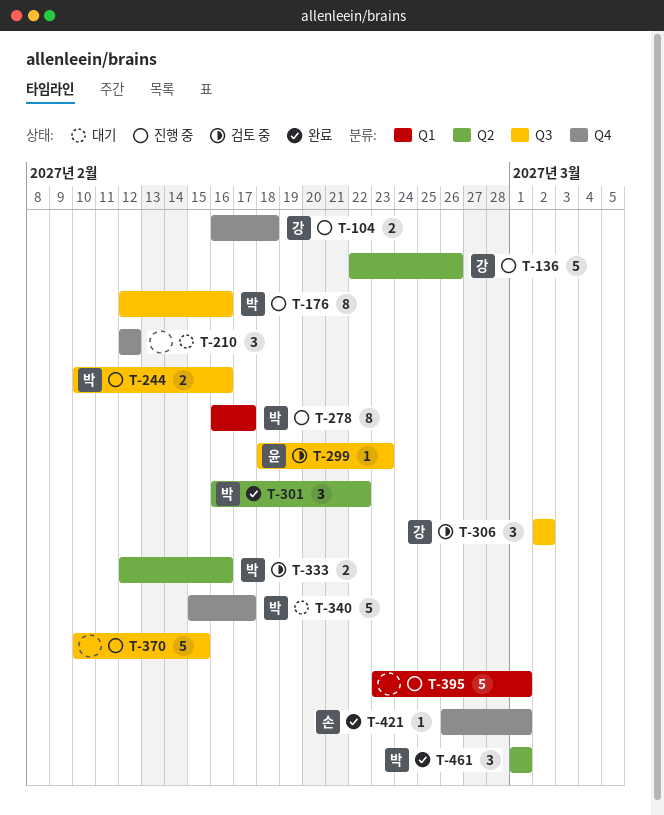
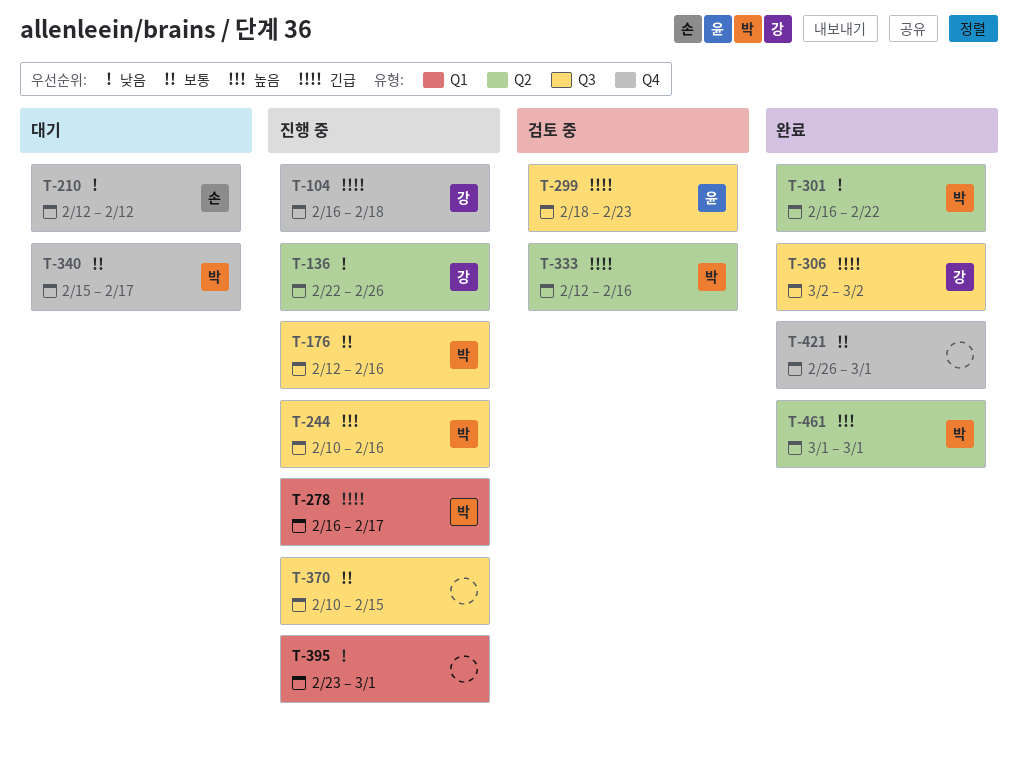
T-210, owner: none -> 손
T-306, status: 검토 중 -> 완료
T-421, owner: 손 -> none

